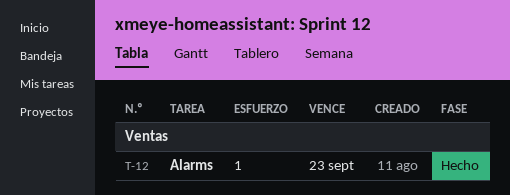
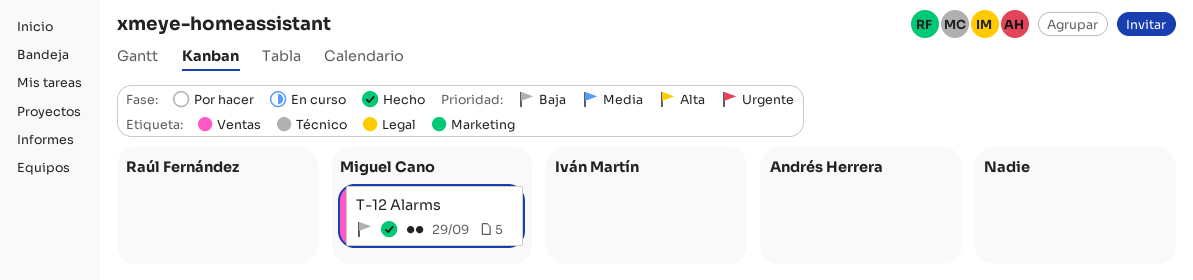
T-12, estimate: 1 -> 2
T-12, due: Sep 23 -> Sep 29

